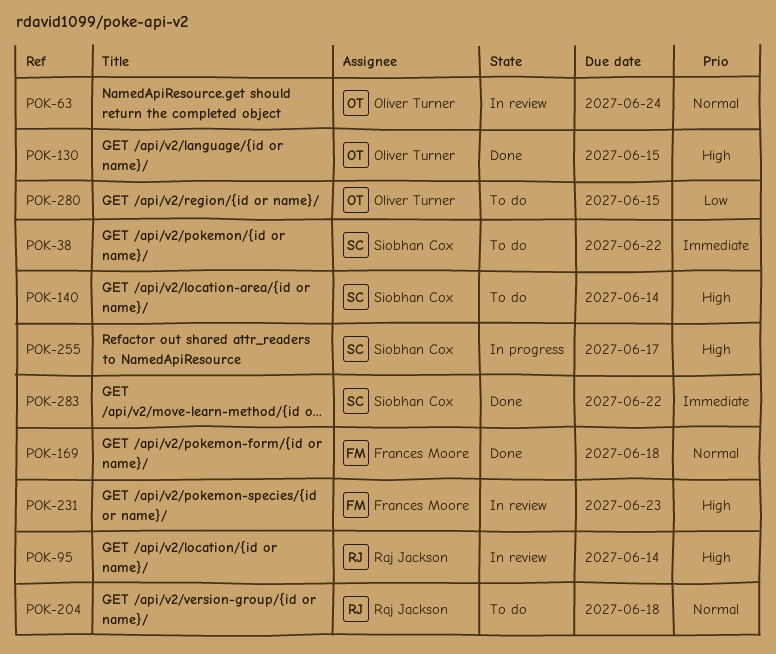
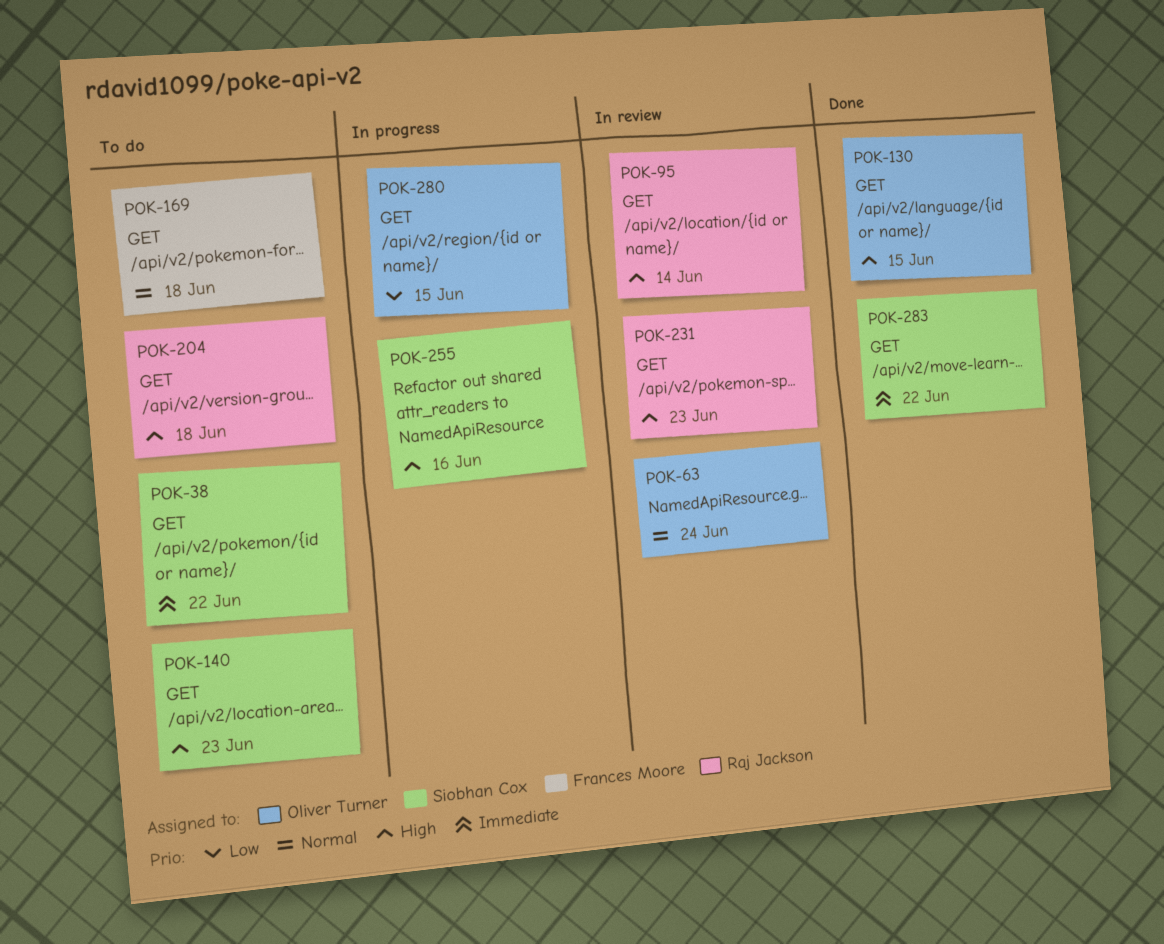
POK-140, due: Jun 14 -> Jun 23
POK-169, status: Done -> To do
POK-204, priority: Normal -> High
POK-231, owner: Frances Moore -> Raj Jackson
POK-255, due: Jun 17 -> Jun 16
POK-280, status: To do -> In progress

